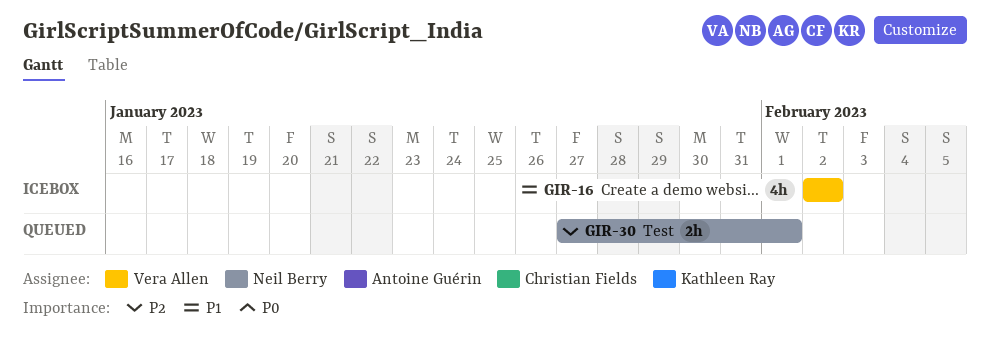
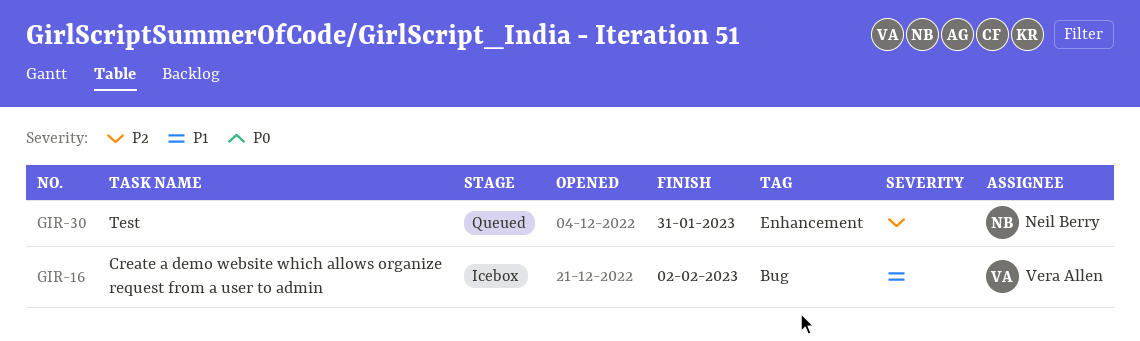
GIR-30, due: Feb 1 -> Jan 31

